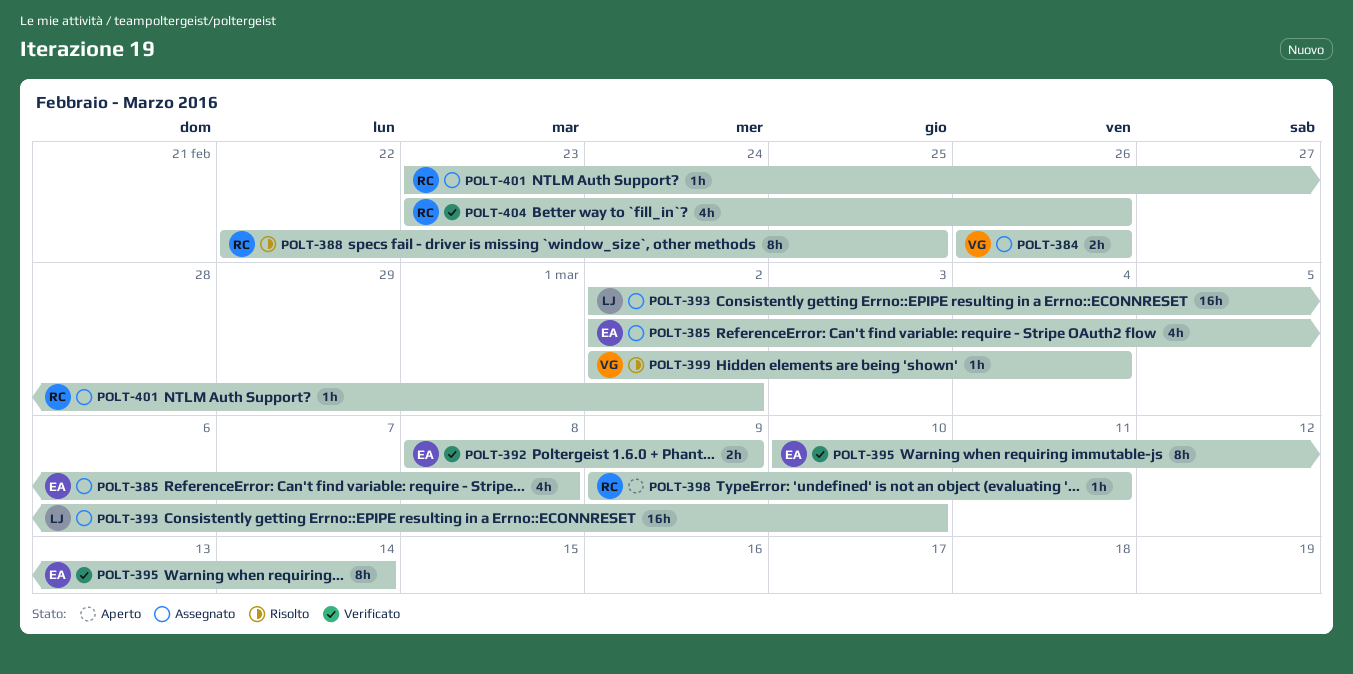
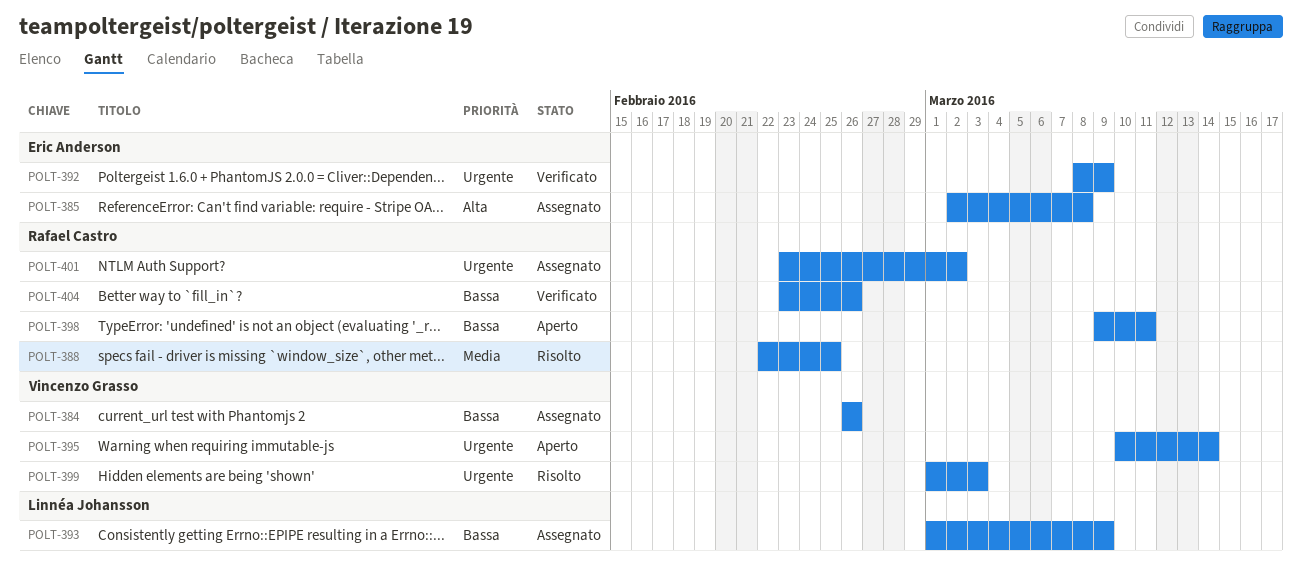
POLT-393, start: Mar 2 -> Mar 1
POLT-393, due: Mar 10 -> Mar 9
POLT-395, status: Verificato -> Aperto
POLT-395, owner: Eric Anderson -> Vincenzo Grasso
POLT-399, start: Mar 2 -> Mar 1
POLT-399, due: Mar 4 -> Mar 3

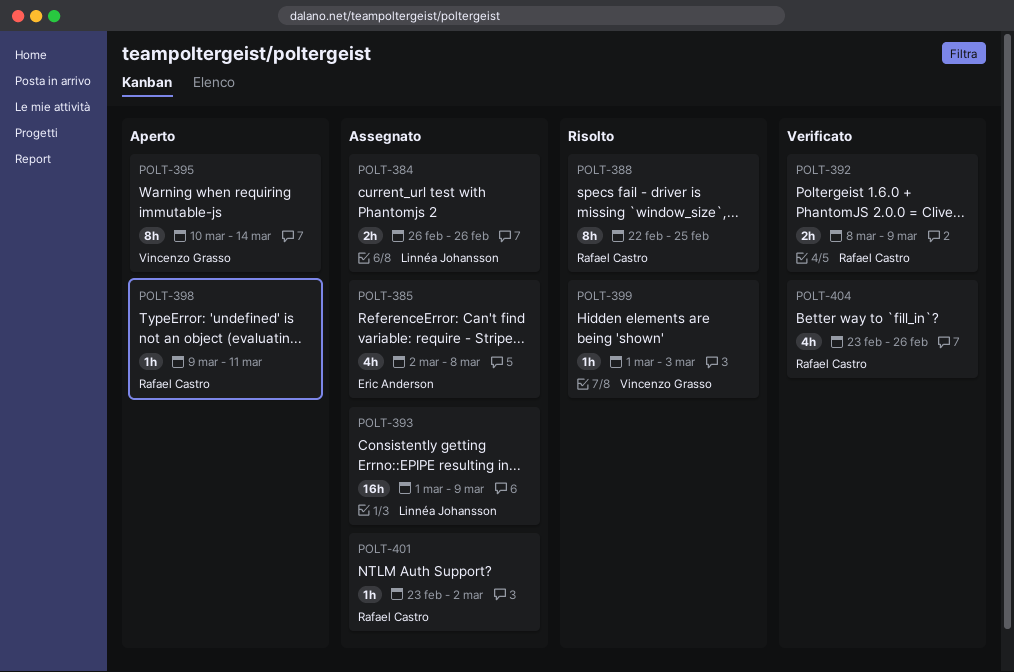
POLT-384, owner: Vincenzo Grasso -> Linnéa Johansson
POLT-392, owner: Eric Anderson -> Rafael Castro

